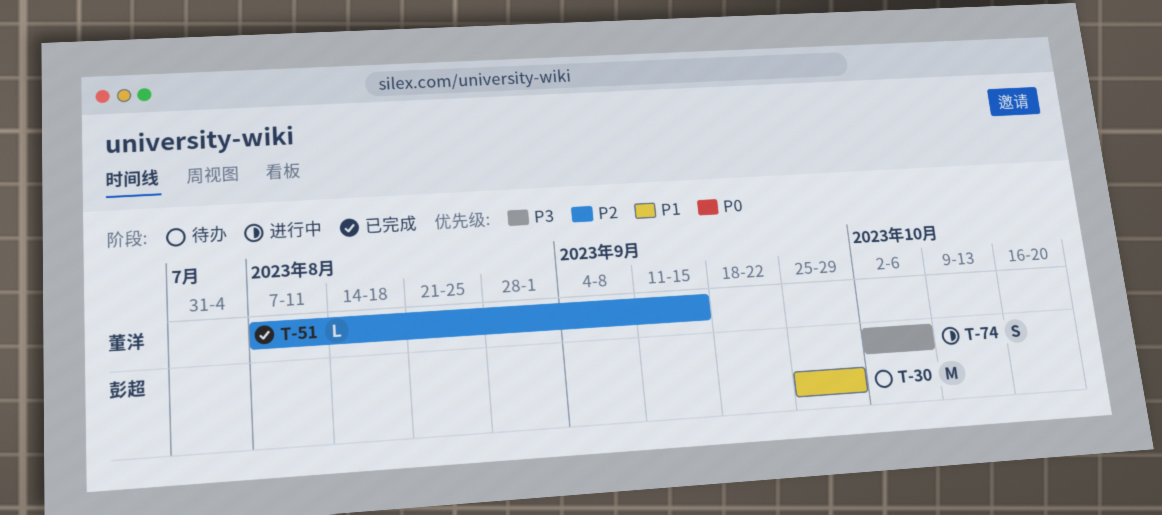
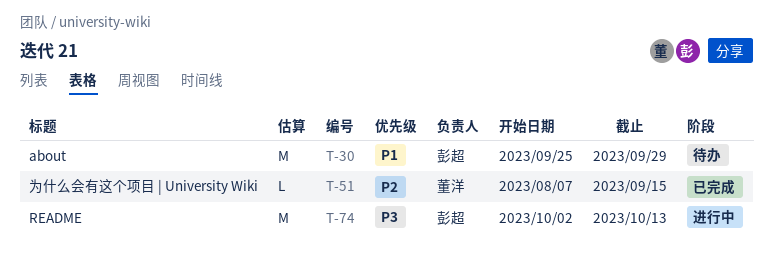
T-74, estimate: S -> M
T-74, due: Oct 6 -> Oct 13

